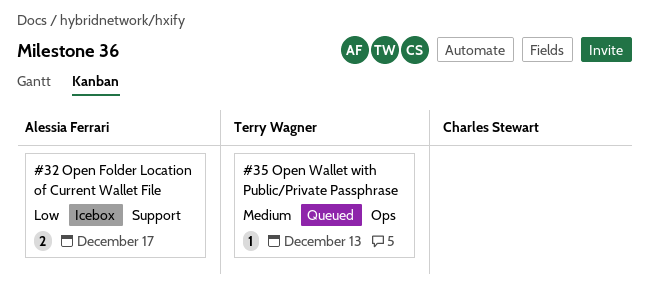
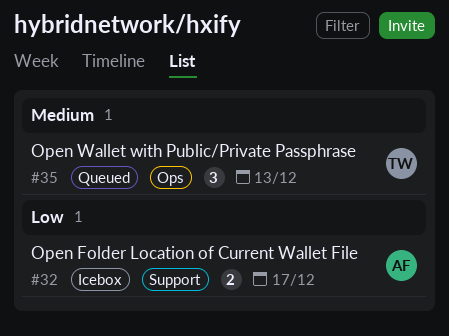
#35, estimate: 1 -> 3

